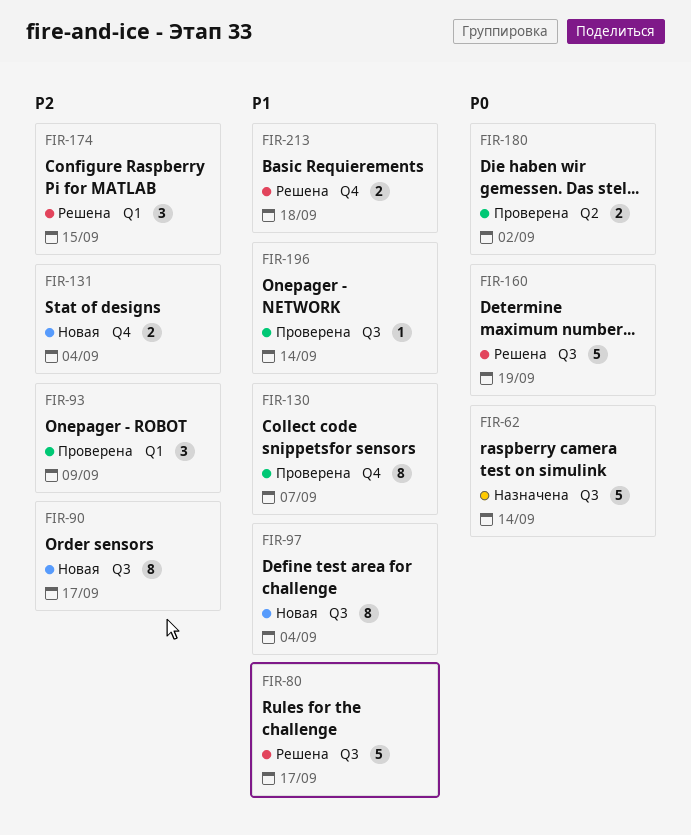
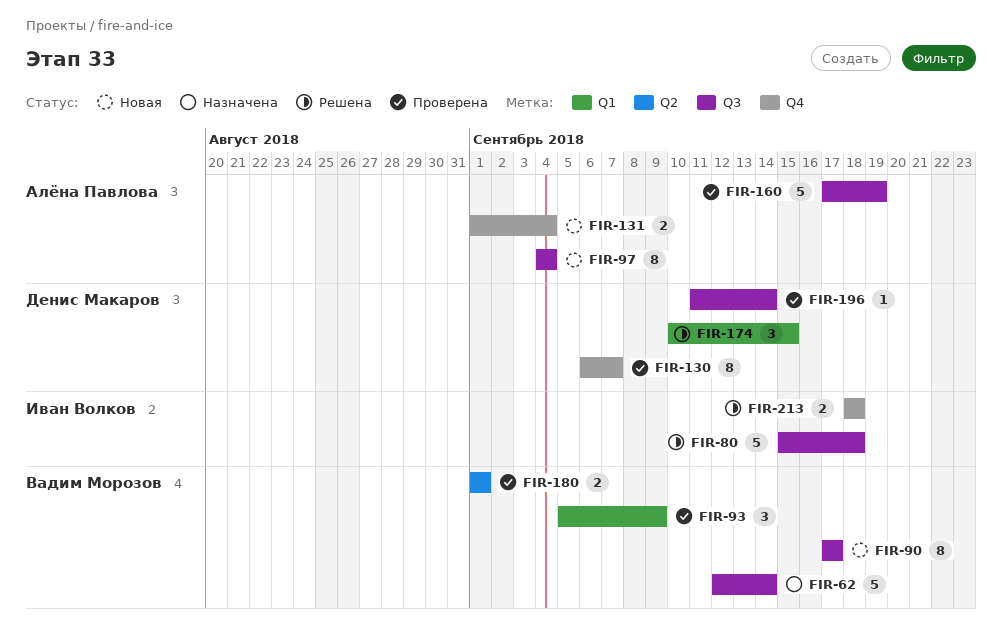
FIR-80, due: Sep 17 -> Sep 18
FIR-160, status: Решена -> Проверена
FIR-180, due: Sep 2 -> Sep 1

